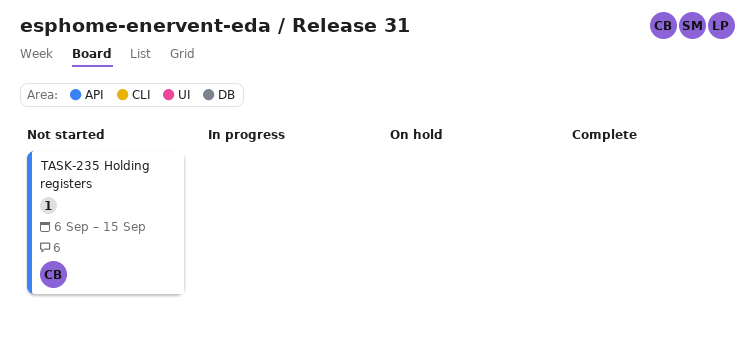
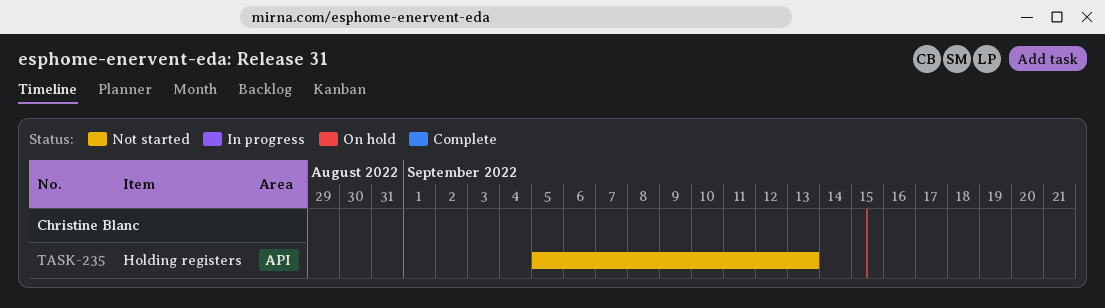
TASK-235, start: Sep 6 -> Sep 5
TASK-235, due: Sep 15 -> Sep 13

